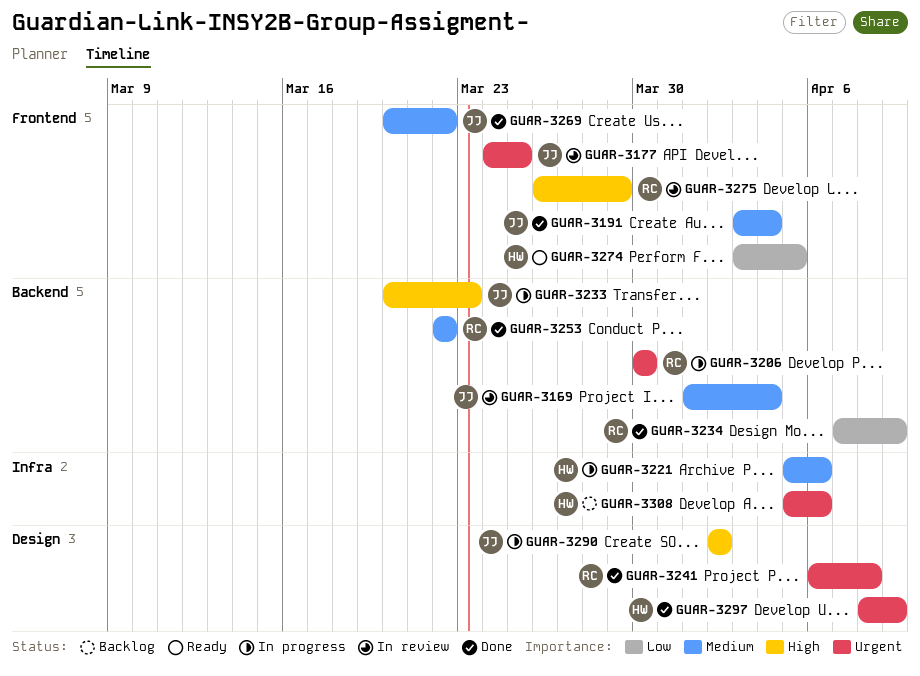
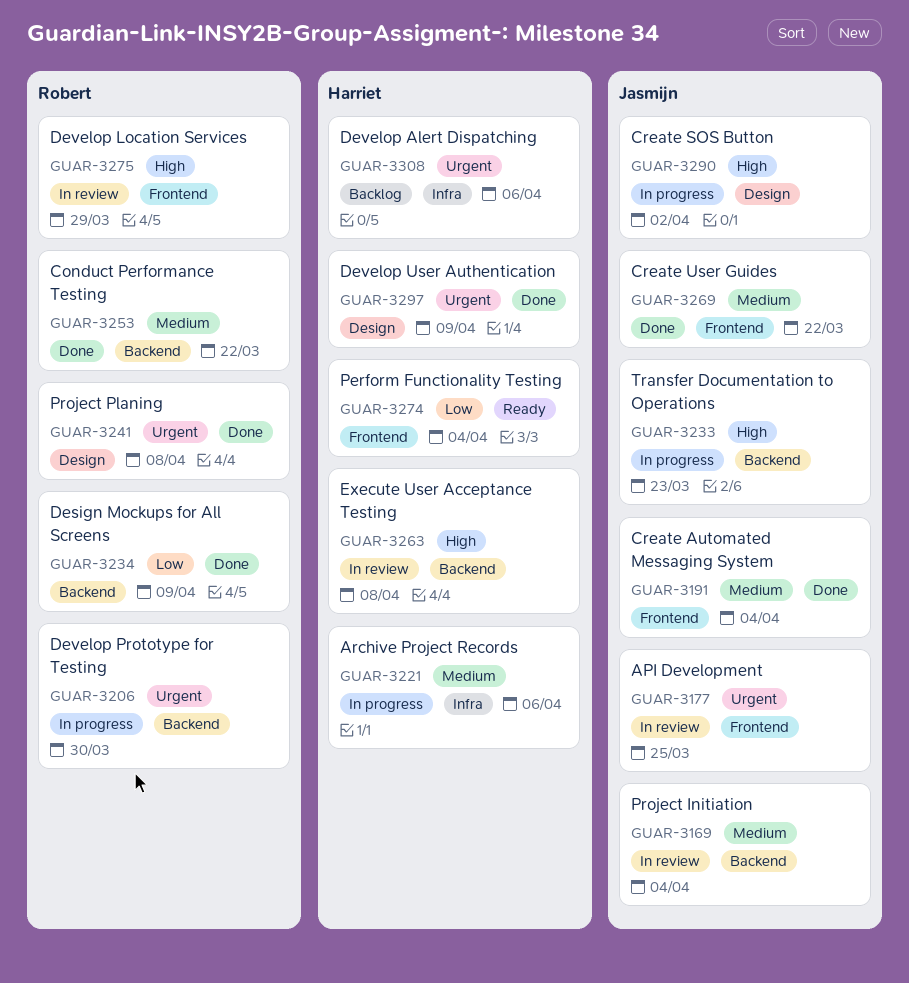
GUAR-3263: none -> present
GUAR-3274, due: Apr 5 -> Apr 4

